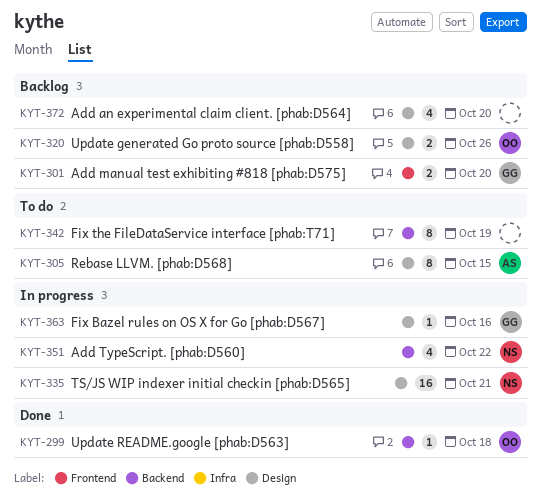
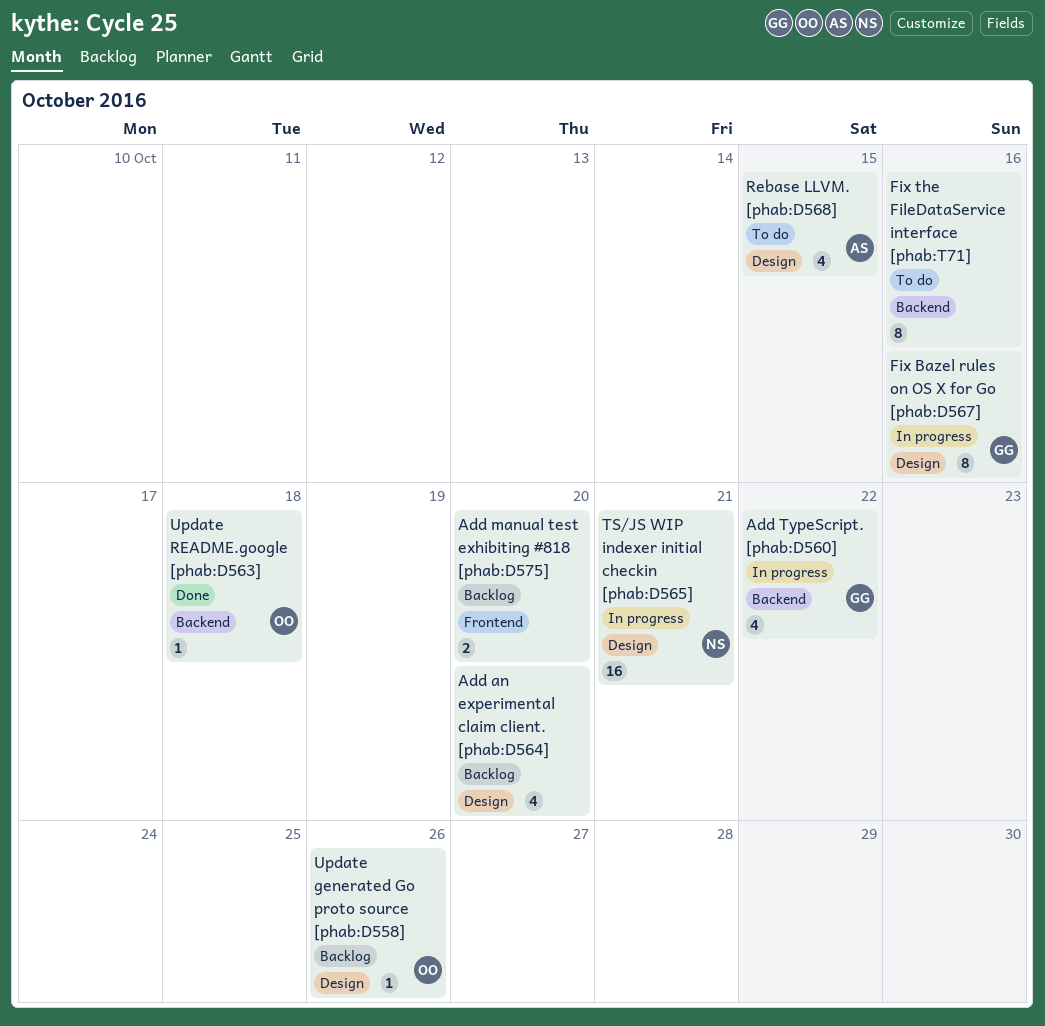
Add manual test exhibiting #818 [phab:D575], owner: GG -> none
Add TypeScript. [phab:D560], owner: NS -> GG
Fix Bazel rules on OS X for Go [phab:D567], estimate: 1 -> 8
Fix the FileDataService interface [phab:T71], due: Oct 19 -> Oct 16
Rebase LLVM. [phab:D568], estimate: 8 -> 4
Update generated Go proto source [phab:D558], estimate: 2 -> 1

